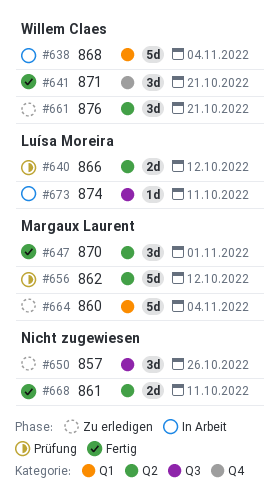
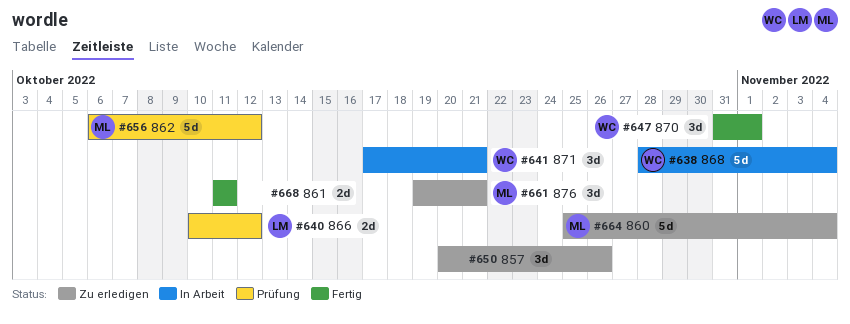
#641, status: Fertig -> In Arbeit
#647, owner: Margaux Laurent -> Willem Claes
#661, owner: Willem Claes -> Margaux Laurent
#673: present -> none

